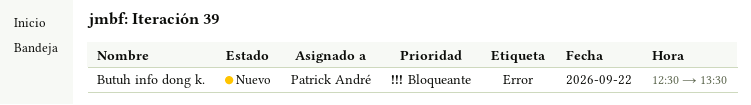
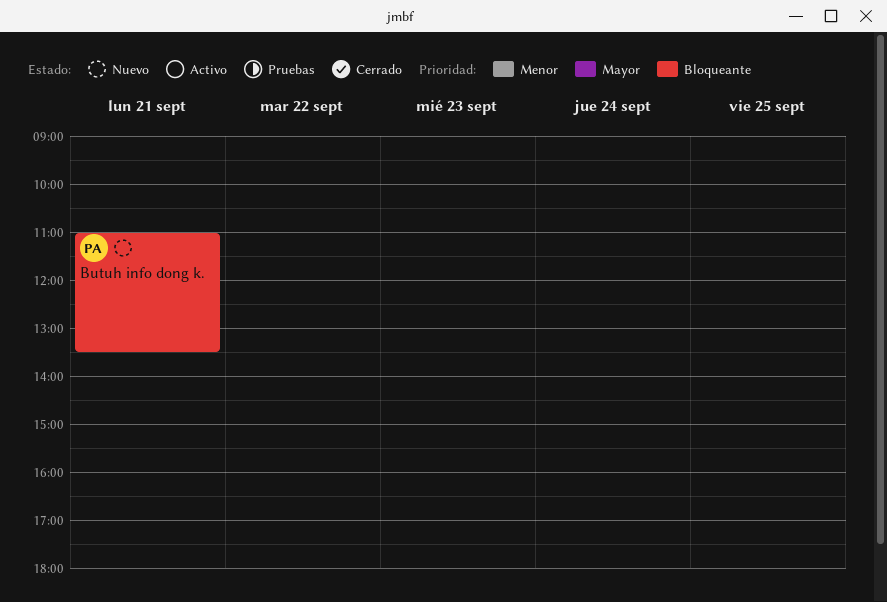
Butuh info dong k., day: Sep 22 -> Sep 21
Butuh info dong k., begins: 12:30 -> 11:00

